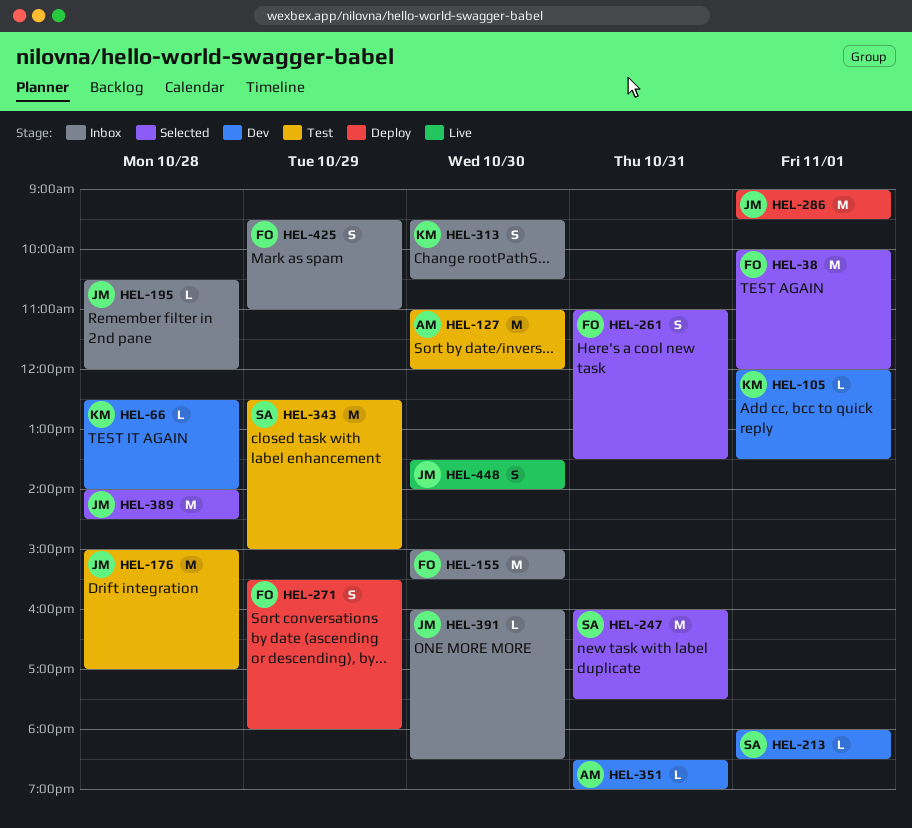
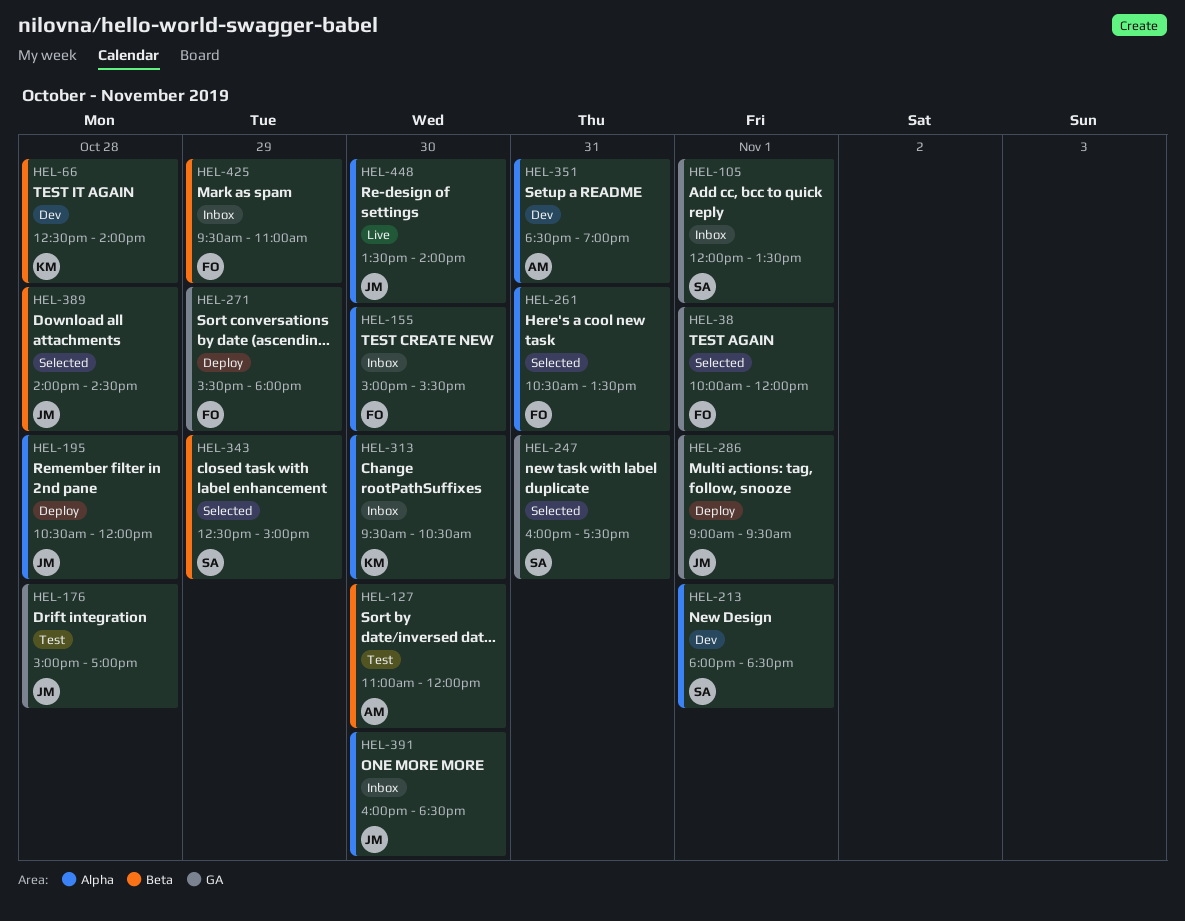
HEL-105, status: Dev -> Inbox
HEL-105, owner: KM -> SA
HEL-195, status: Inbox -> Deploy
HEL-261, begins: 11:00 -> 10:30
HEL-343, status: Test -> Selected

